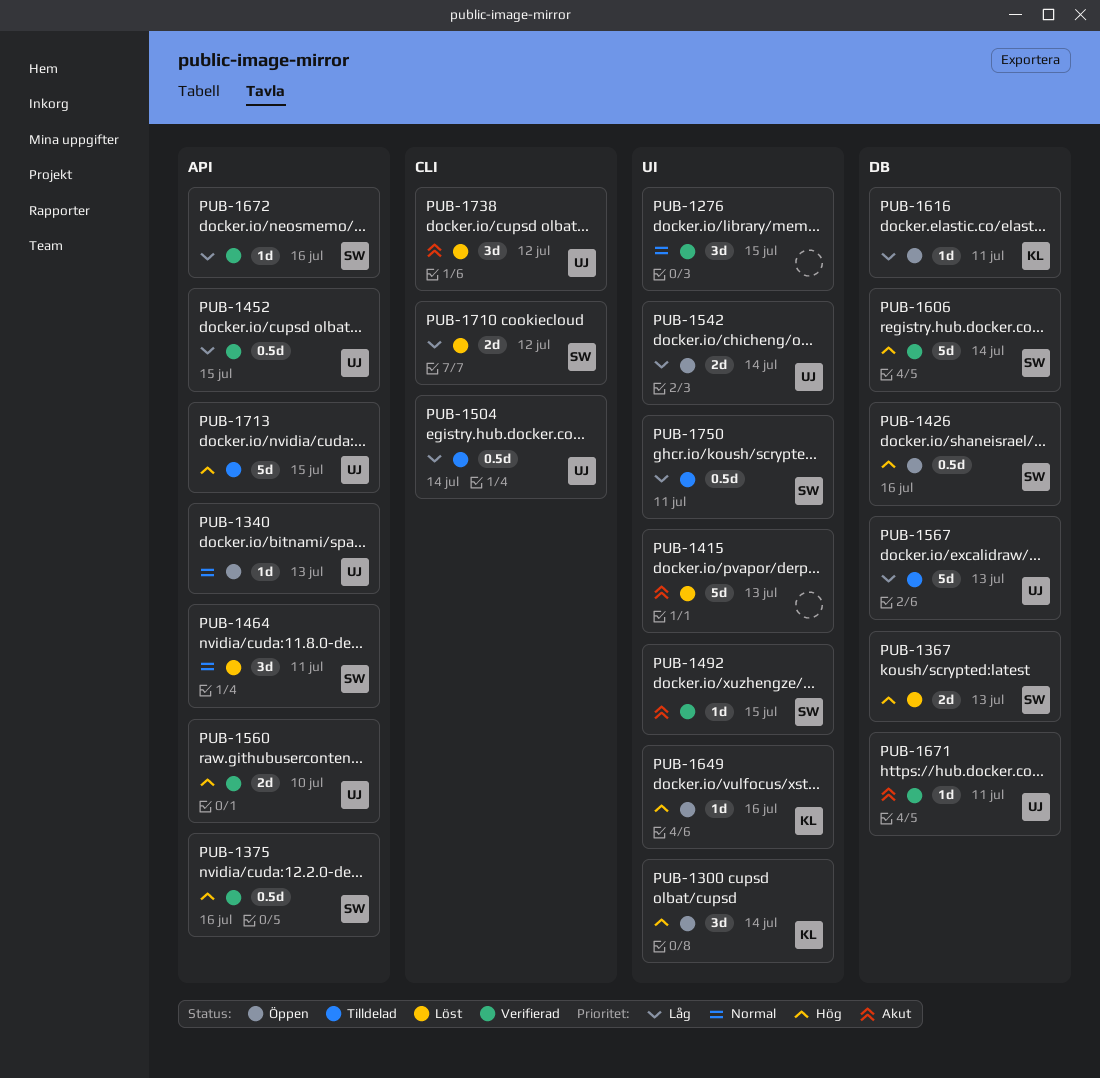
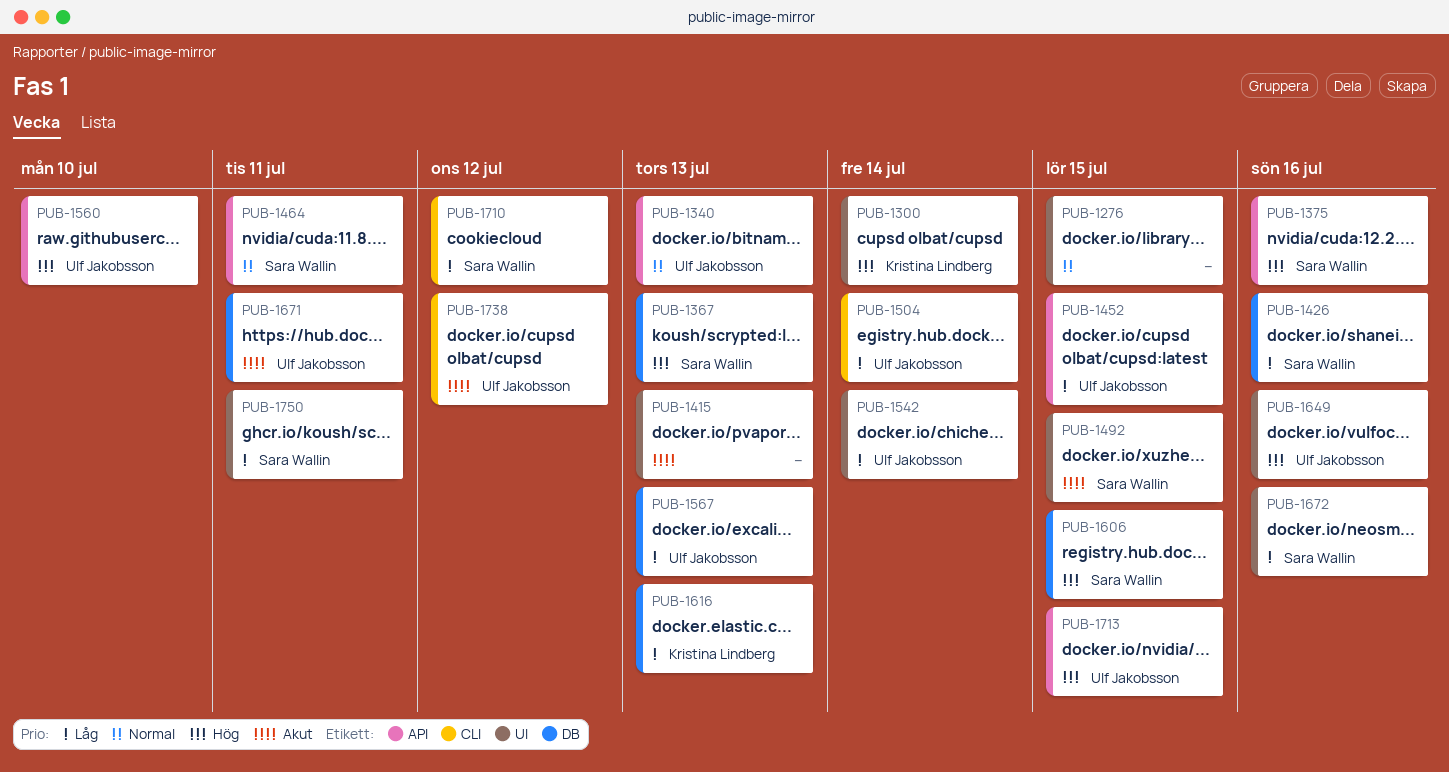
PUB-1426, priority: Hög -> Låg
PUB-1606, due: Jul 14 -> Jul 15
PUB-1616, due: Jul 11 -> Jul 13
PUB-1649, owner: Kristina Lindberg -> Ulf Jakobsson
PUB-1672, label: API -> UI

